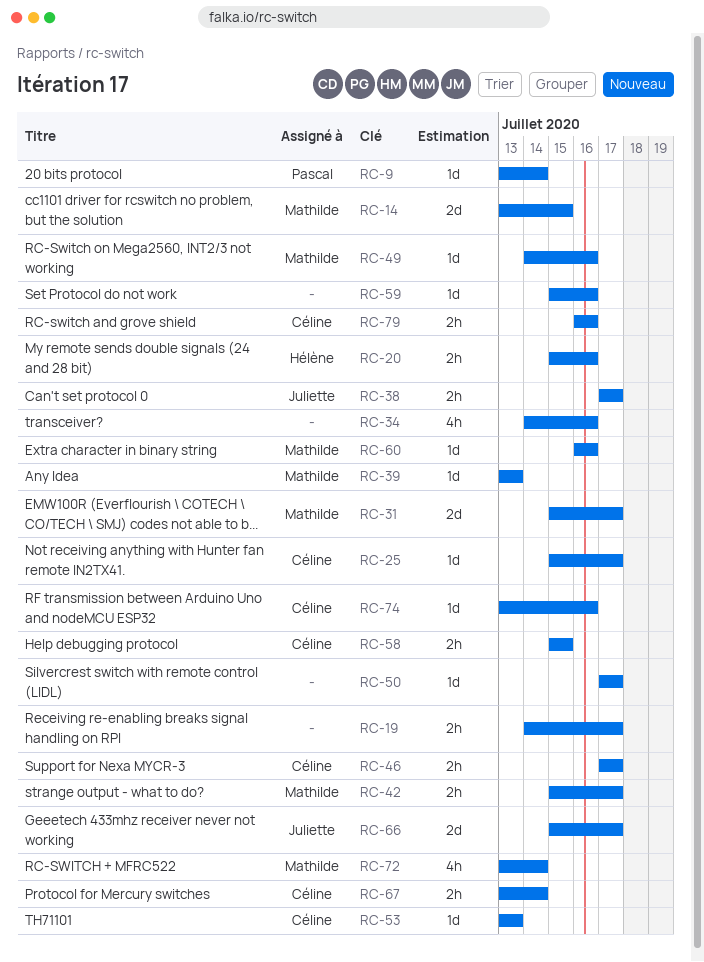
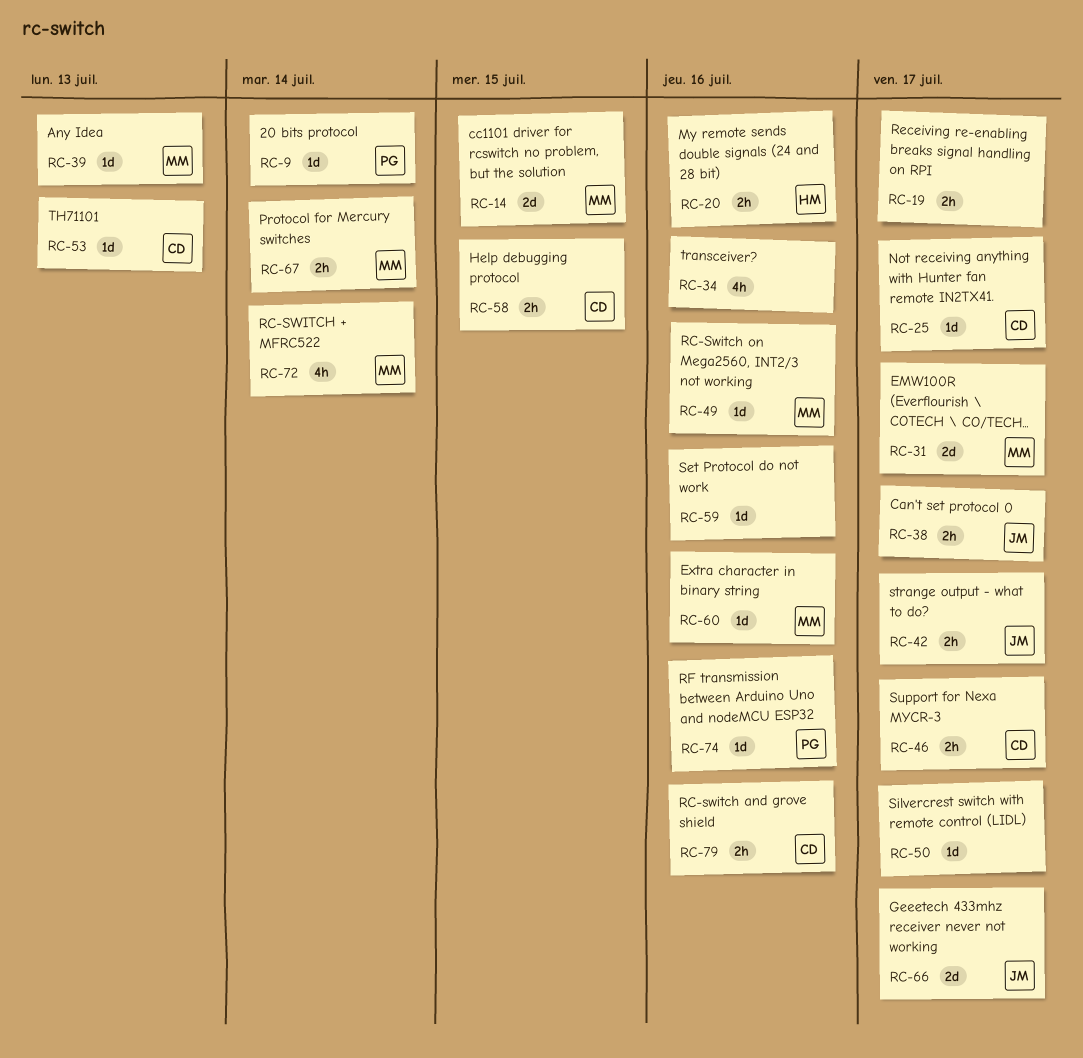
RC-42, owner: Mathilde -> Juliette
RC-67, owner: Céline -> Mathilde
RC-74, owner: Céline -> Pascal

